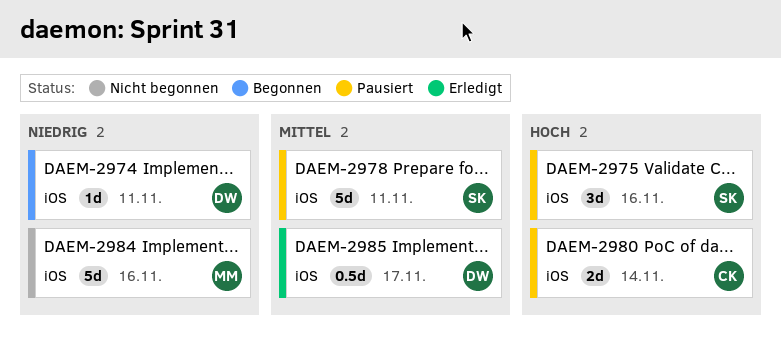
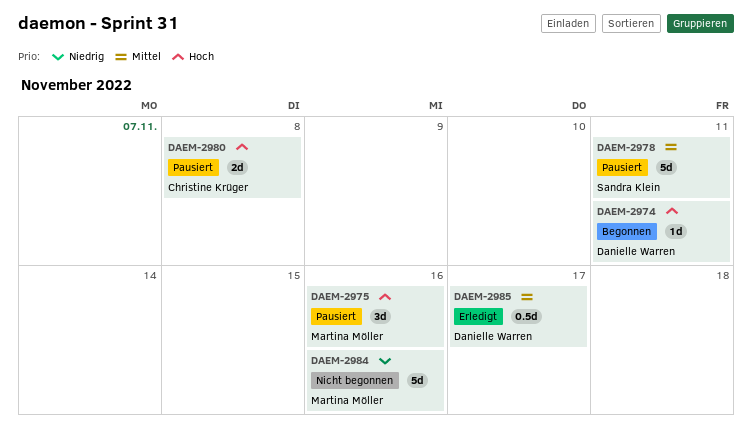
DAEM-2974, priority: Niedrig -> Hoch
DAEM-2975, owner: Sandra Klein -> Martina Möller
DAEM-2980, due: Nov 14 -> Nov 8

